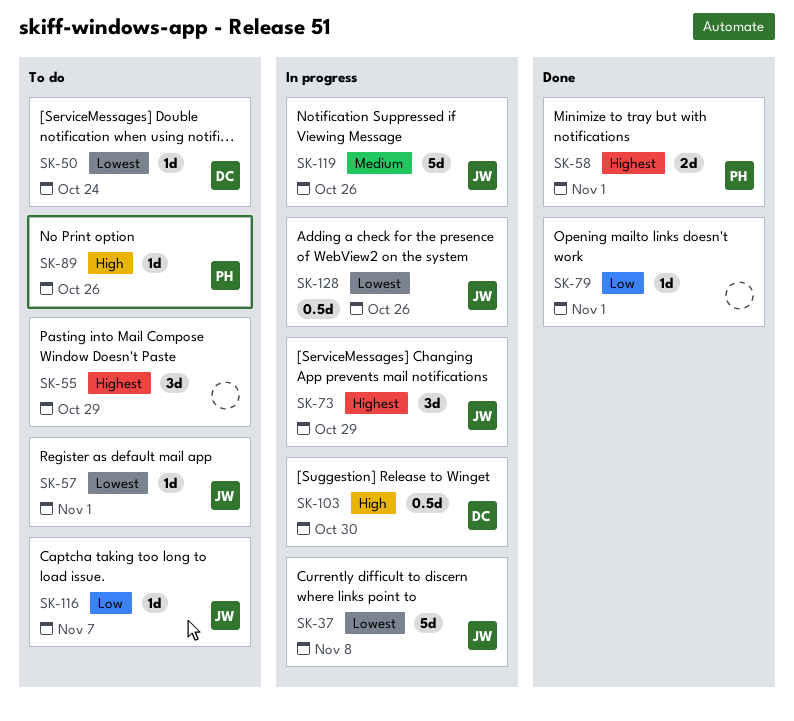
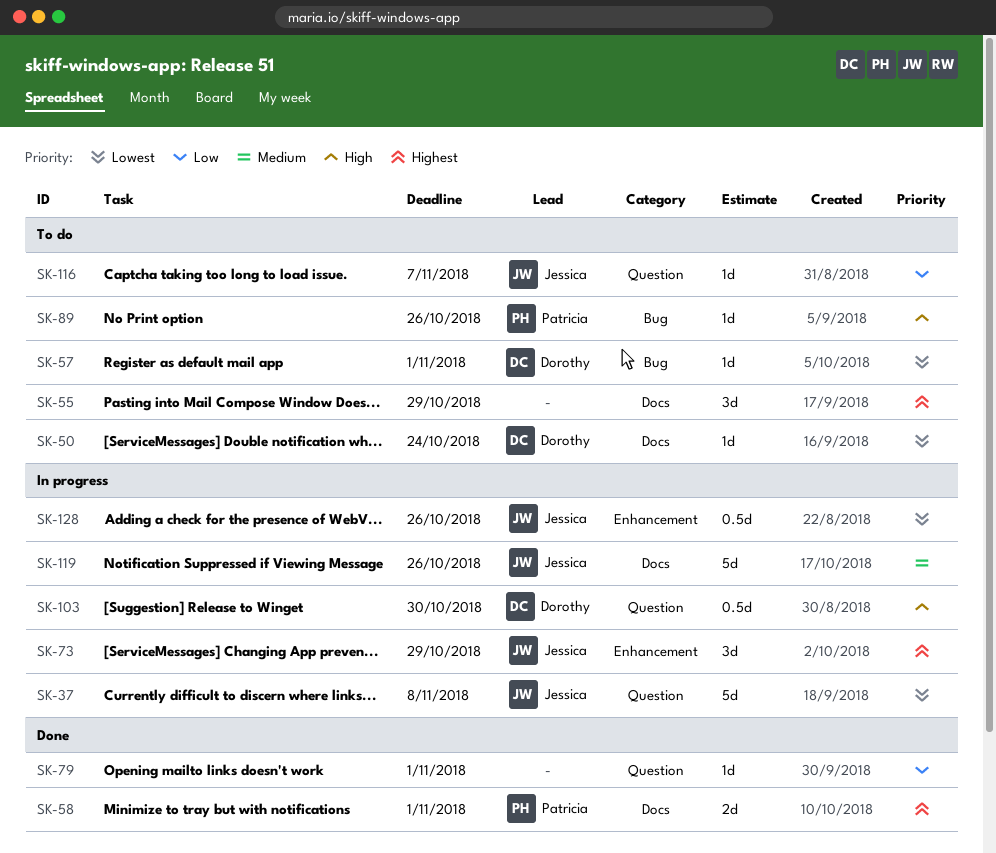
SK-57, owner: Jessica -> Dorothy

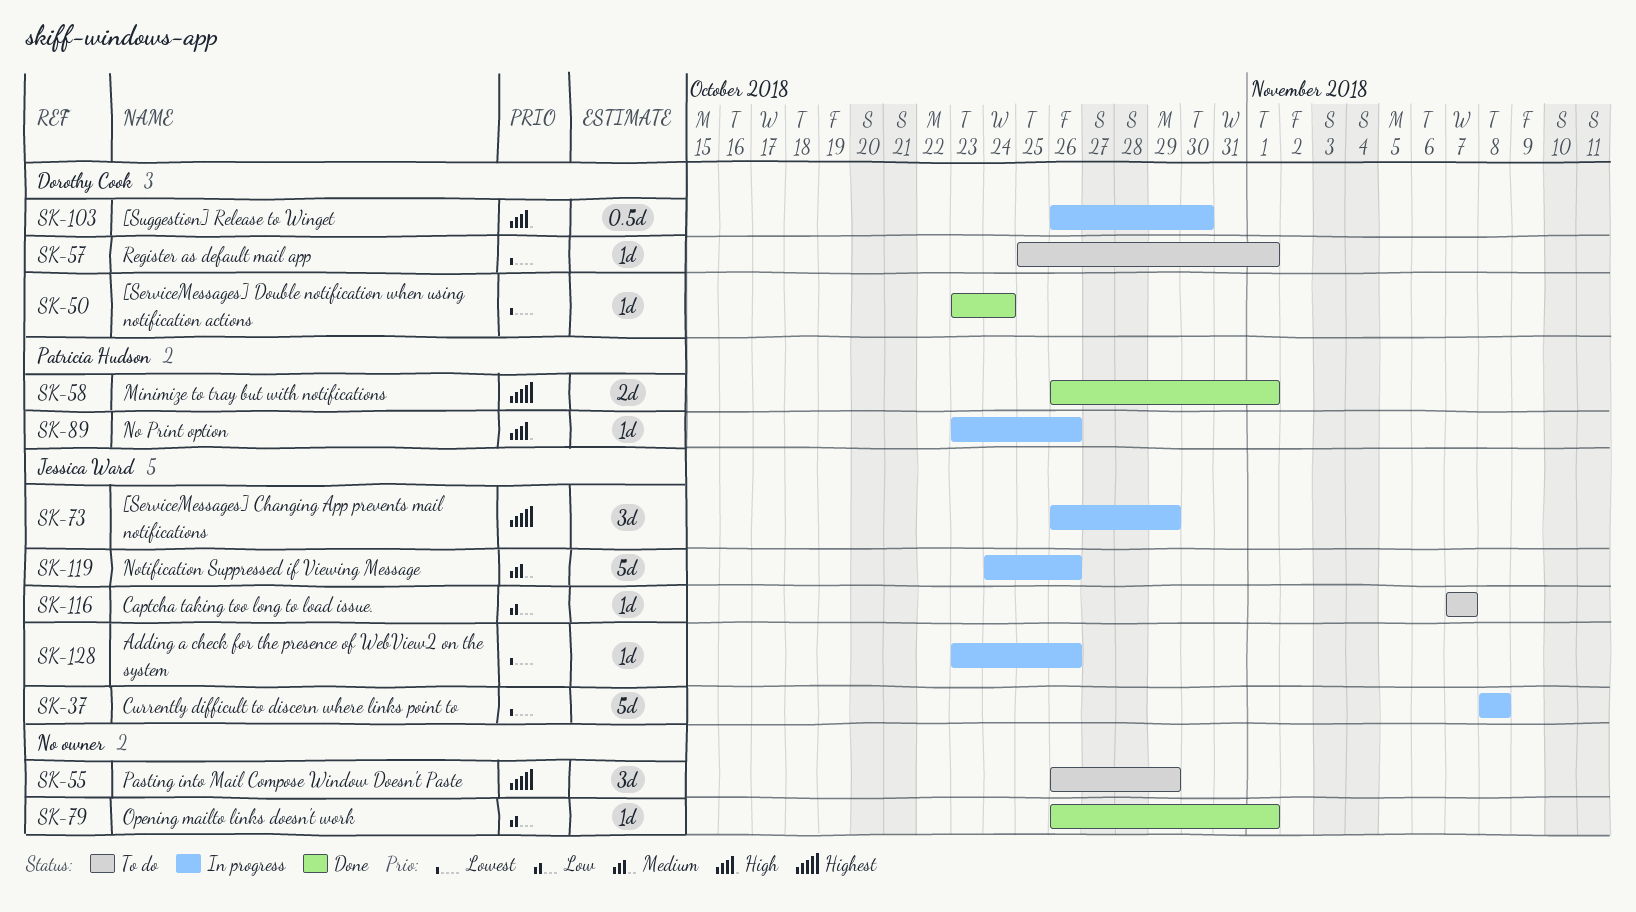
SK-50, status: To do -> Done
SK-89, status: To do -> In progress
SK-128, estimate: 0.5d -> 1d

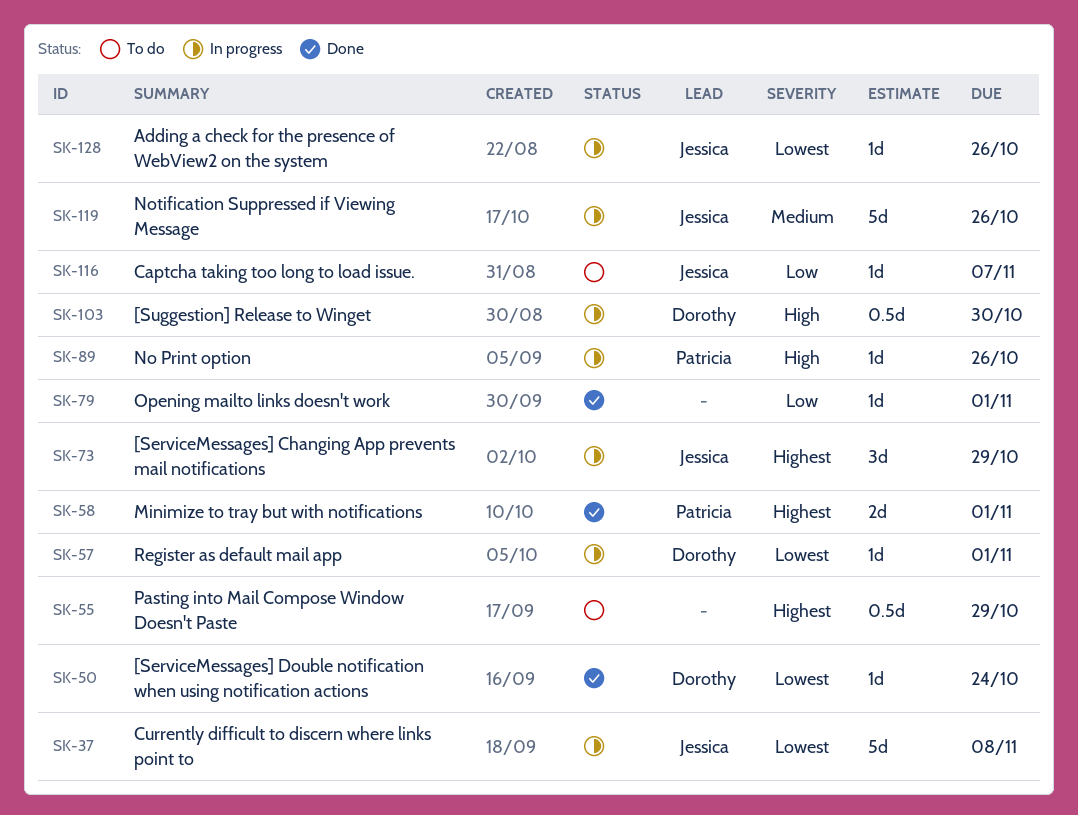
SK-55, estimate: 3d -> 0.5d
SK-57, status: To do -> In progress

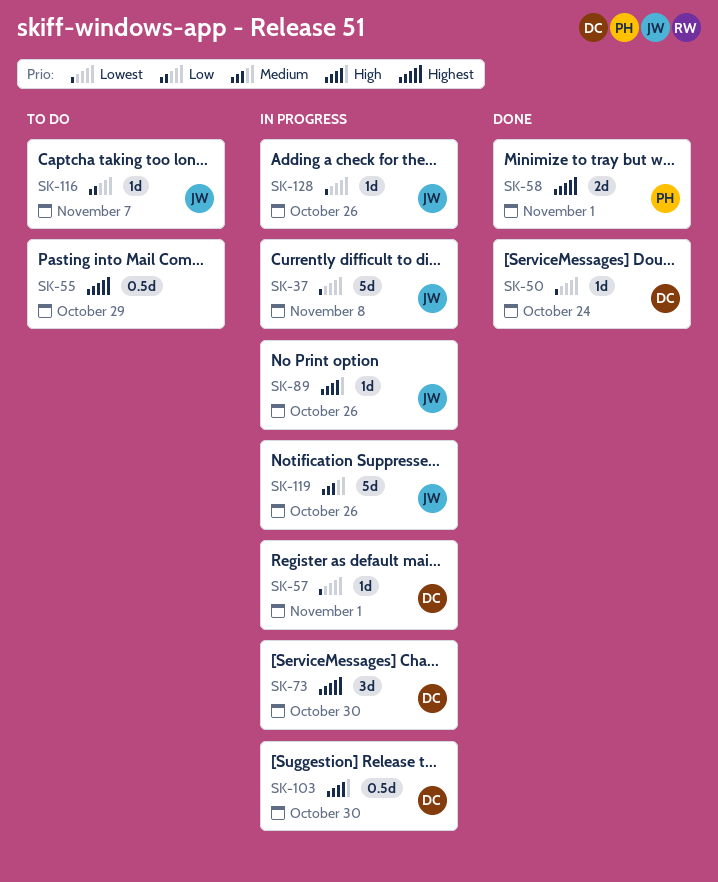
SK-73, owner: Jessica -> Dorothy
SK-73, due: Oct 29 -> Oct 30
SK-79: present -> none
SK-89, owner: Patricia -> Jessica

